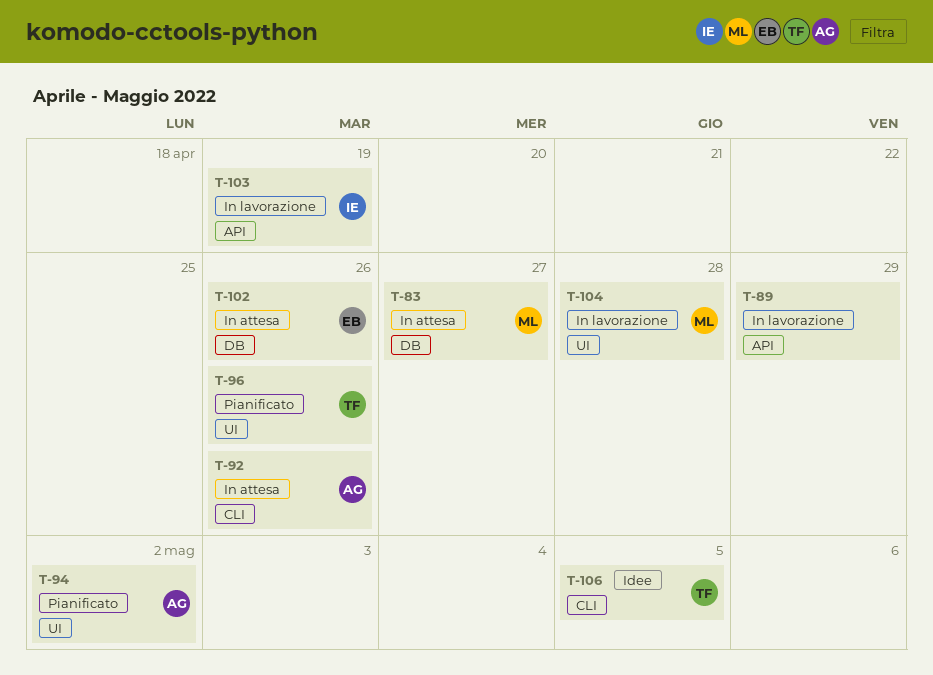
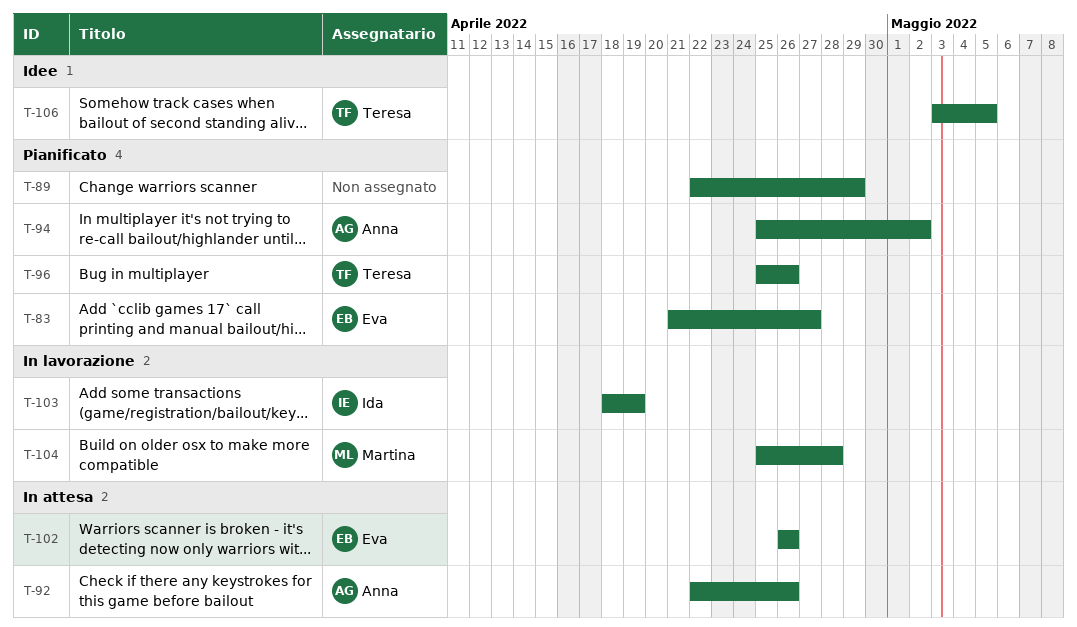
T-83, status: In attesa -> Pianificato
T-83, owner: Martina -> Eva
T-89, status: In lavorazione -> Pianificato

